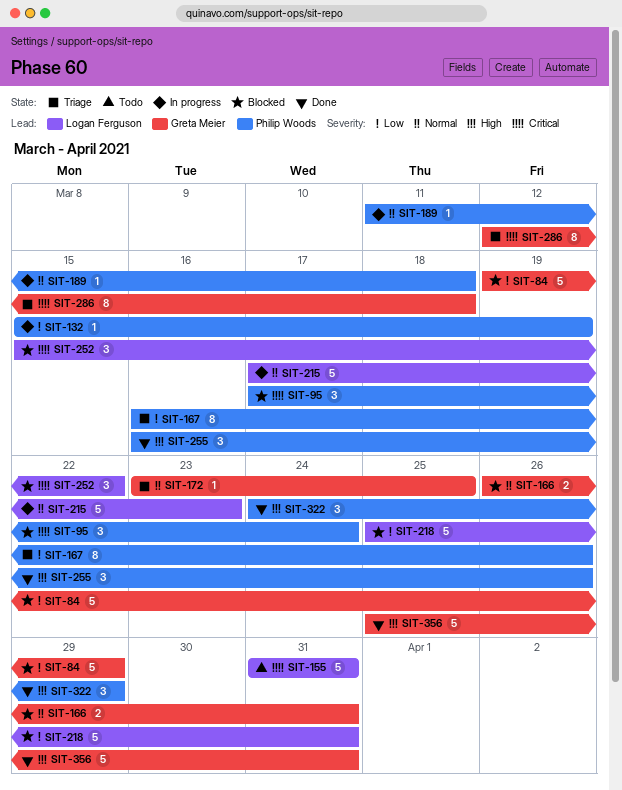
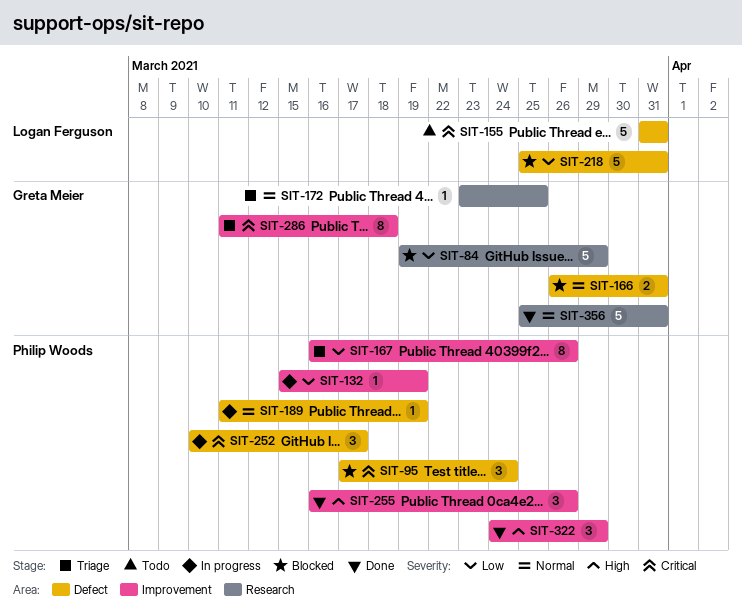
SIT-189, due: Mar 18 -> Mar 19
SIT-215: present -> none
SIT-252, status: Blocked -> In progress
SIT-252, owner: Logan Ferguson -> Philip Woods
SIT-252, start: Mar 15 -> Mar 10
SIT-252, due: Mar 22 -> Mar 17
SIT-286, start: Mar 12 -> Mar 11
SIT-356, priority: High -> Normal

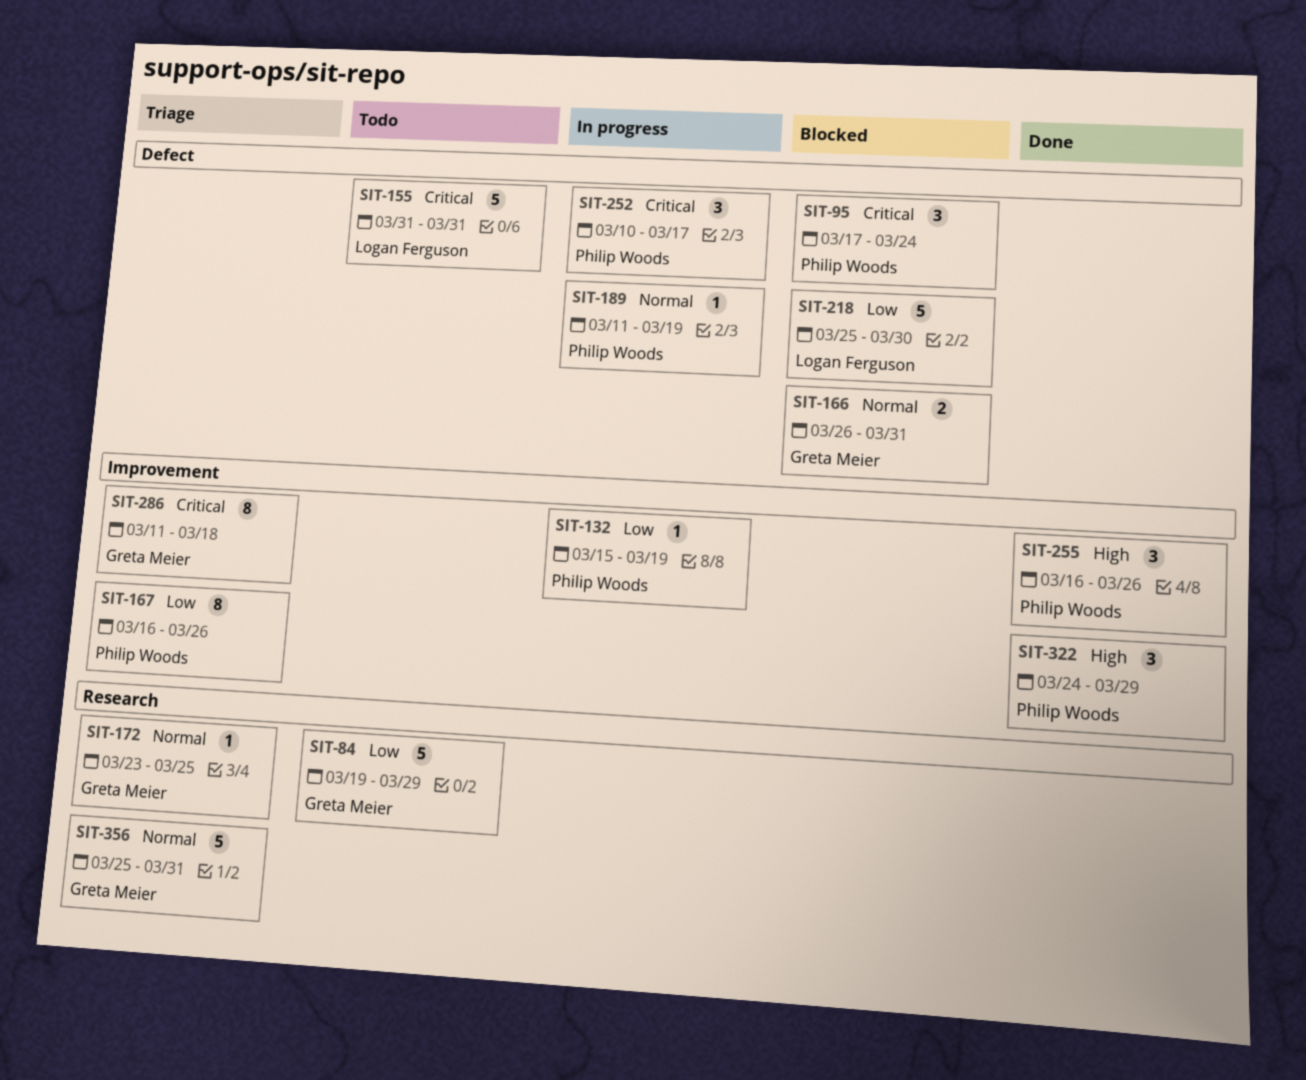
SIT-84, status: Blocked -> Todo
SIT-218, due: Mar 31 -> Mar 30
SIT-356, status: Done -> Triage

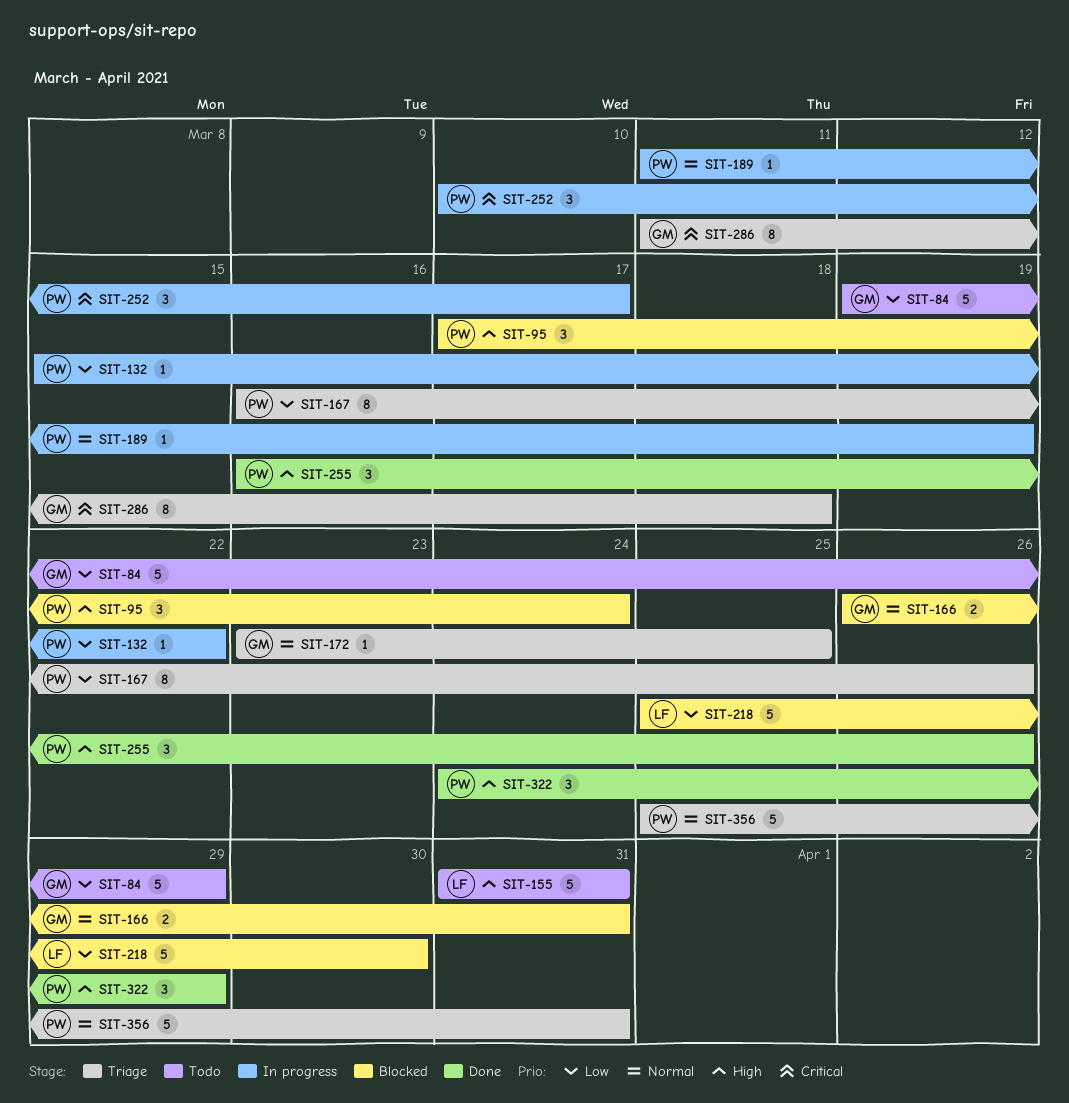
SIT-95, priority: Critical -> High
SIT-132, due: Mar 19 -> Mar 22
SIT-155, priority: Critical -> High
SIT-356, owner: Greta Meier -> Philip Woods

